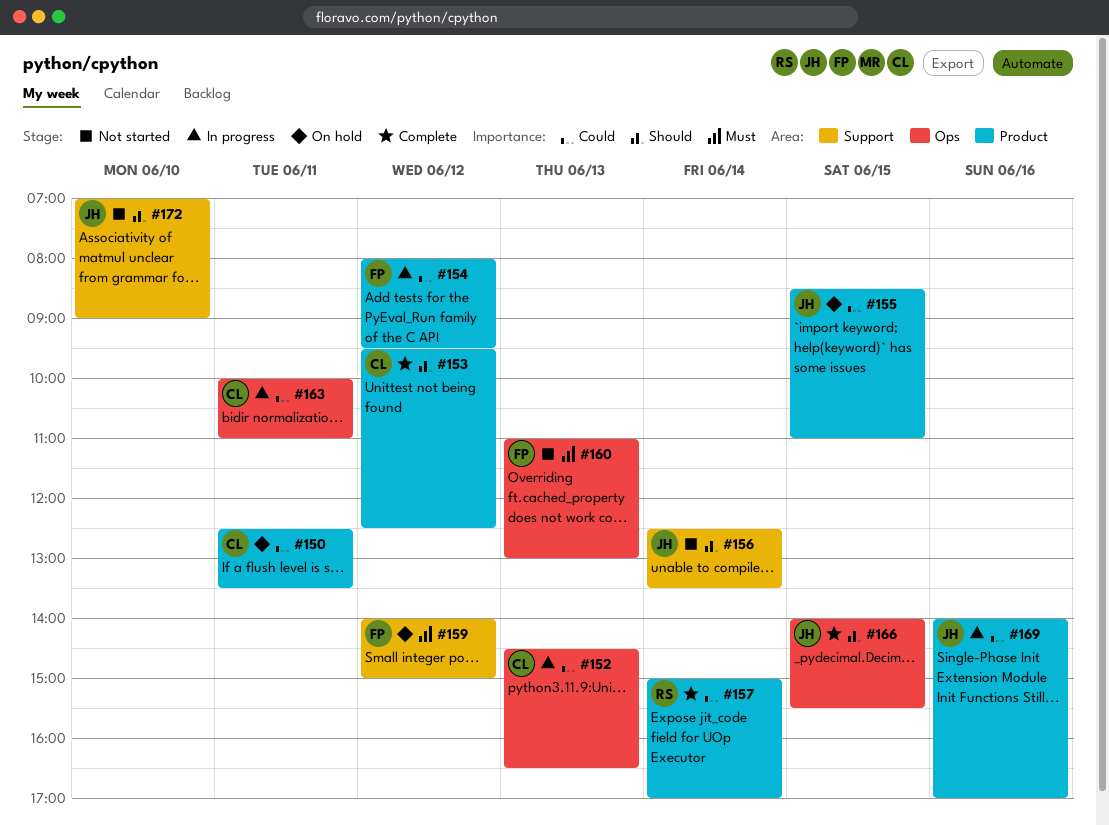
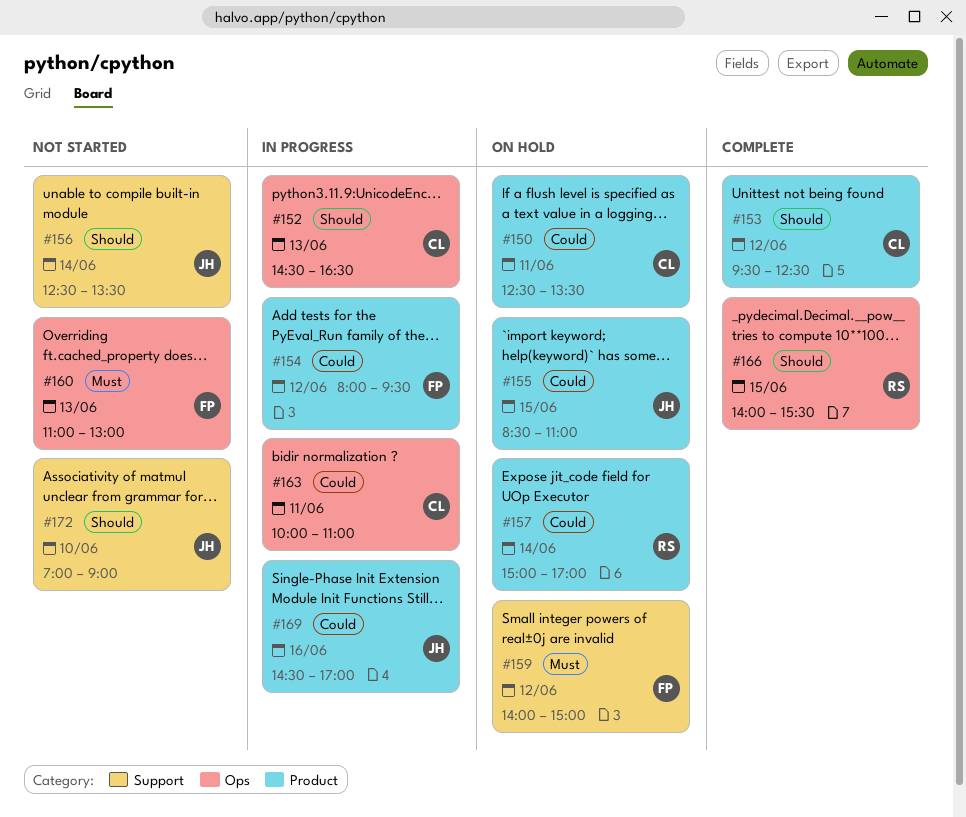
#152, priority: Could -> Should
#157, status: Complete -> On hold
#166, owner: JH -> RS
#169, begins: 14:00 -> 14:30

